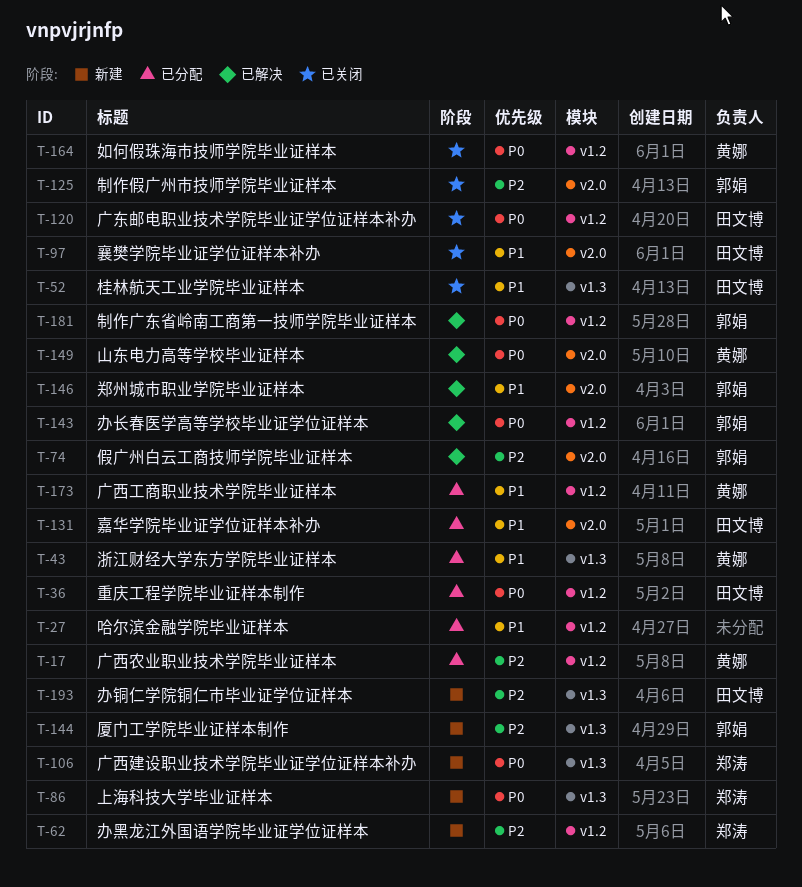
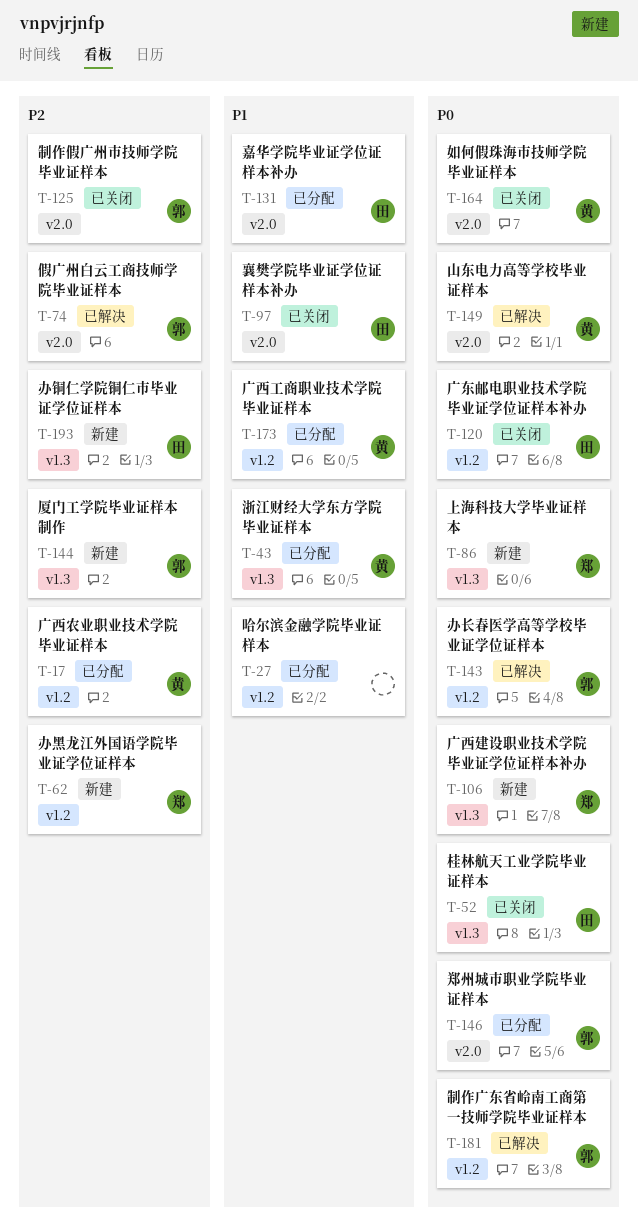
T-36: present -> none
T-52, priority: P1 -> P0
T-146, status: 已解决 -> 已分配
T-146, priority: P1 -> P0
T-164, label: v1.2 -> v2.0

